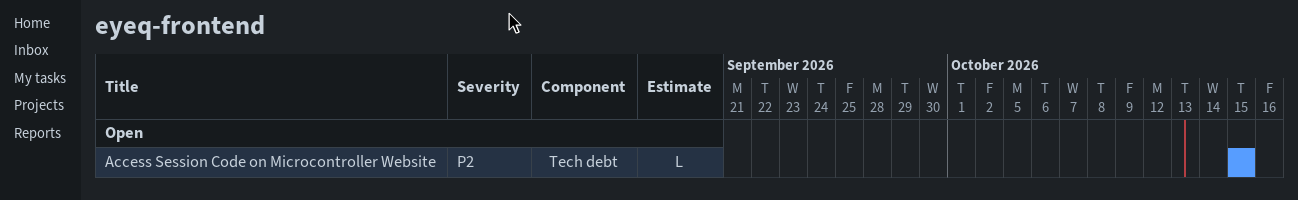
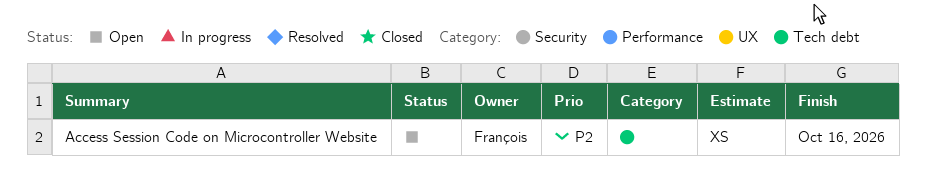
Access Session Code on Microcontroller Website, estimate: L -> XS
Access Session Code on Microcontroller Website, due: Oct 15 -> Oct 16

